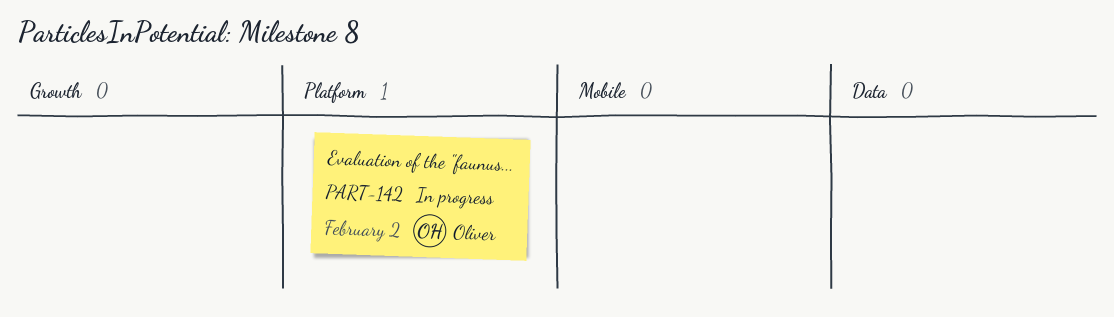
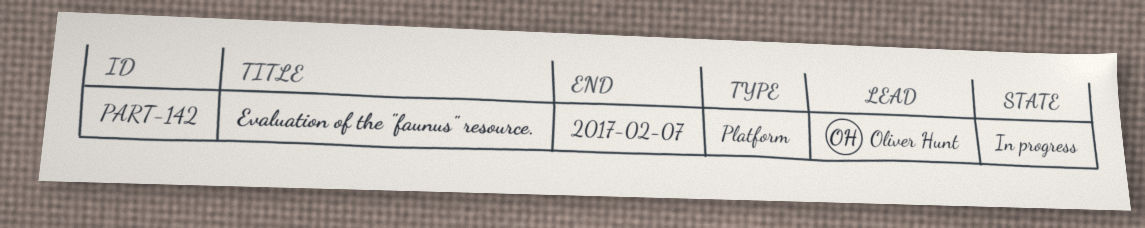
PART-142, due: Feb 2 -> Feb 7

